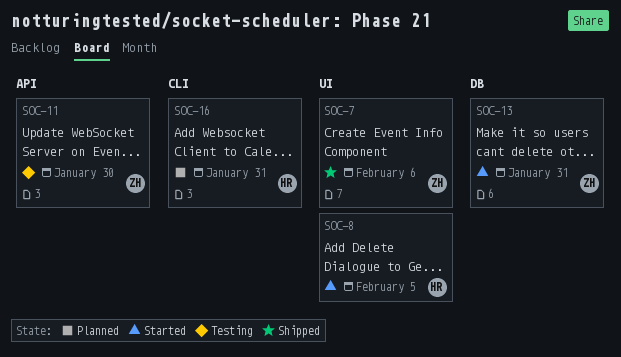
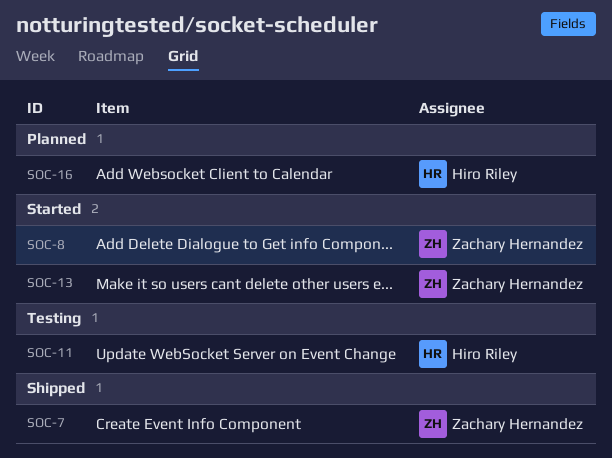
SOC-8, owner: Hiro Riley -> Zachary Hernandez
SOC-11, owner: Zachary Hernandez -> Hiro Riley

